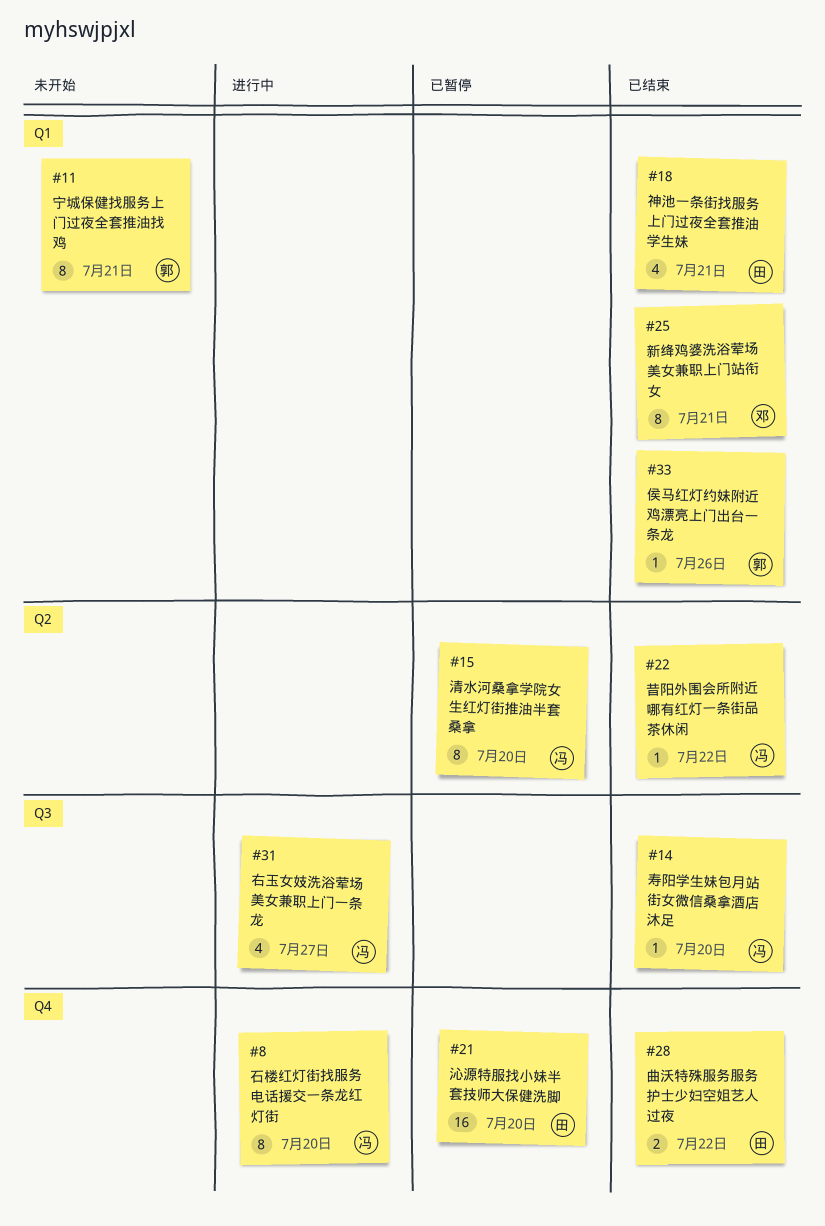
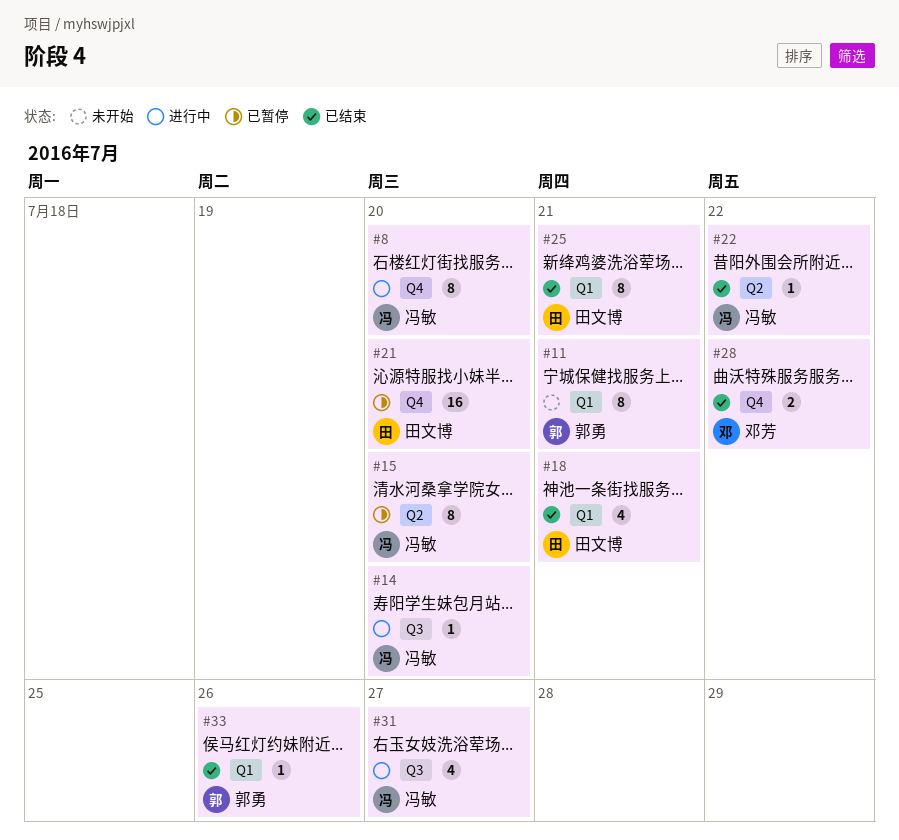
#14, status: 已结束 -> 进行中
#25, owner: 邓芳 -> 田文博
#28, owner: 田文博 -> 邓芳

